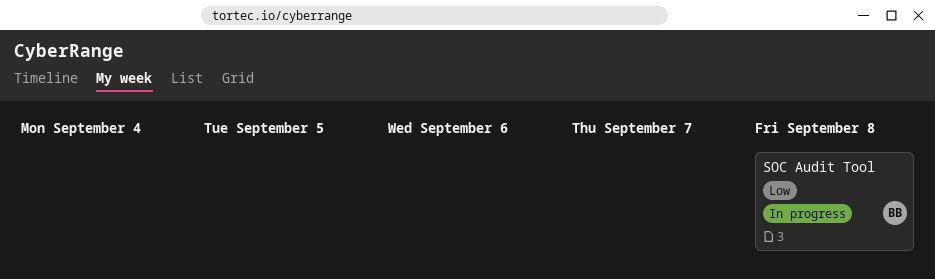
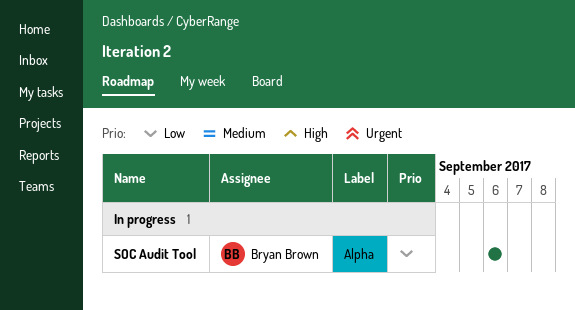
SOC Audit Tool, due: Sep 8 -> Sep 6

